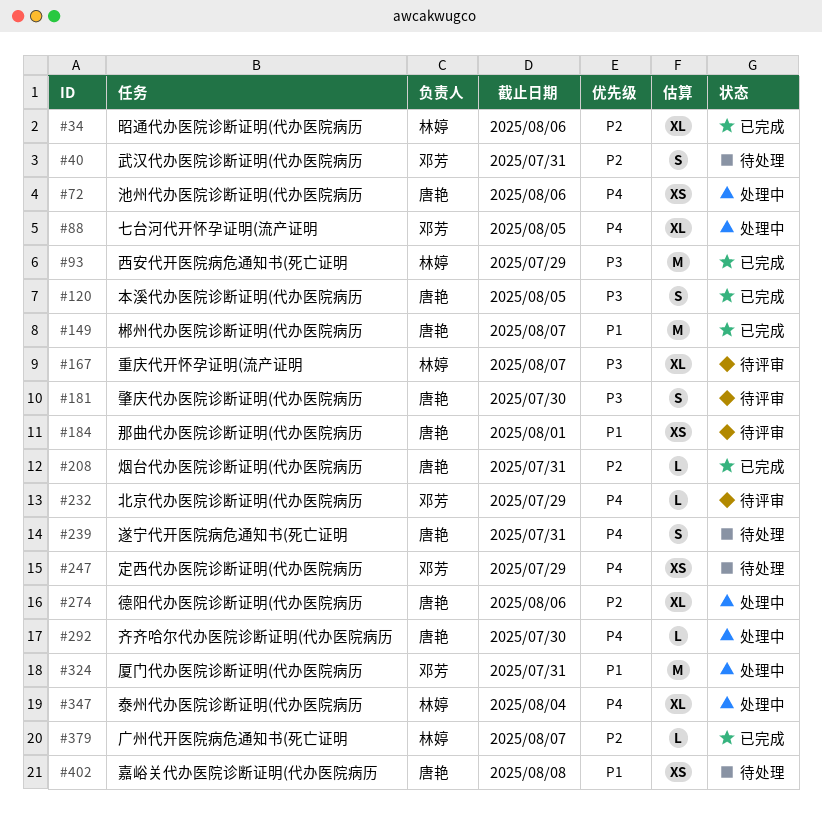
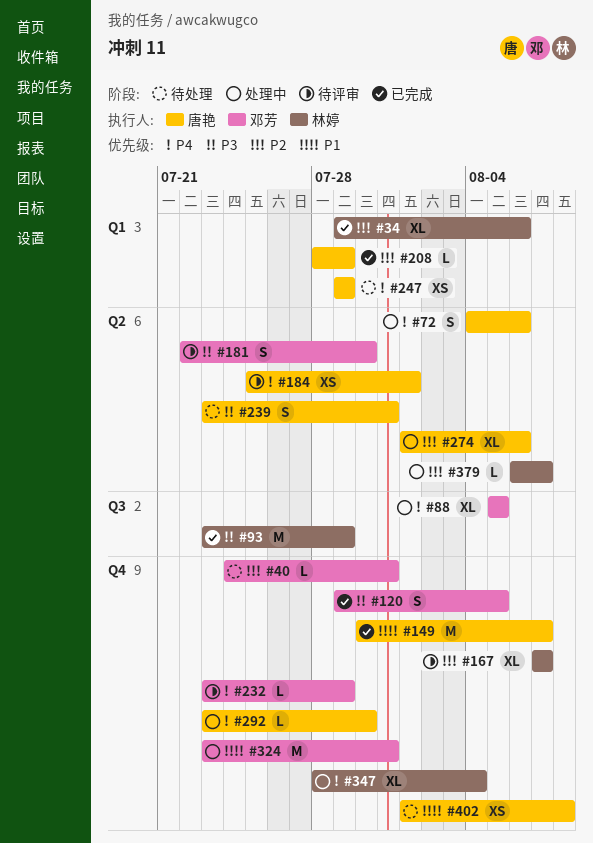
#40, estimate: S -> L
#72, estimate: XS -> S
#120, owner: 唐艳 -> 邓芳
#167, priority: P3 -> P2
#181, owner: 唐艳 -> 邓芳
#184, priority: P1 -> P4
#208, due: Jul 31 -> Jul 29
#239, priority: P4 -> P3
#247, owner: 邓芳 -> 唐艳
#379, status: 已完成 -> 处理中

